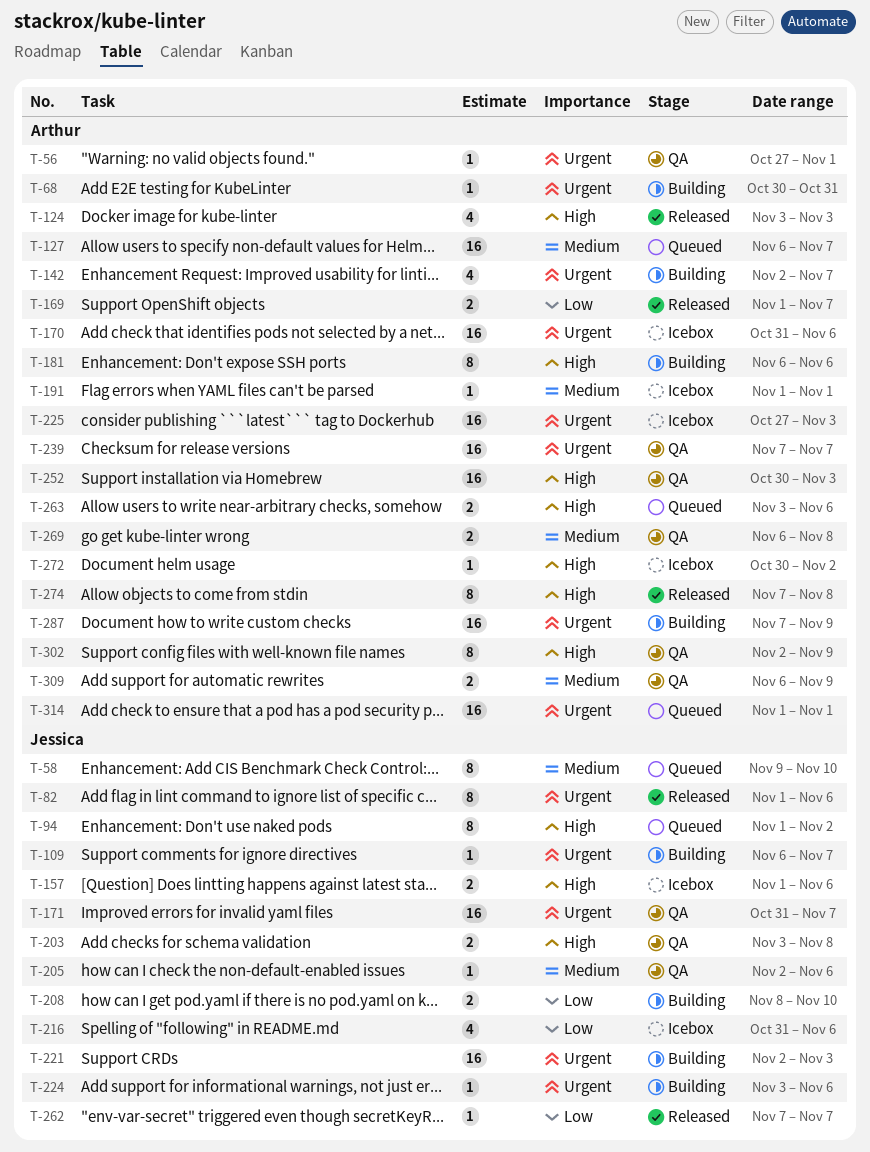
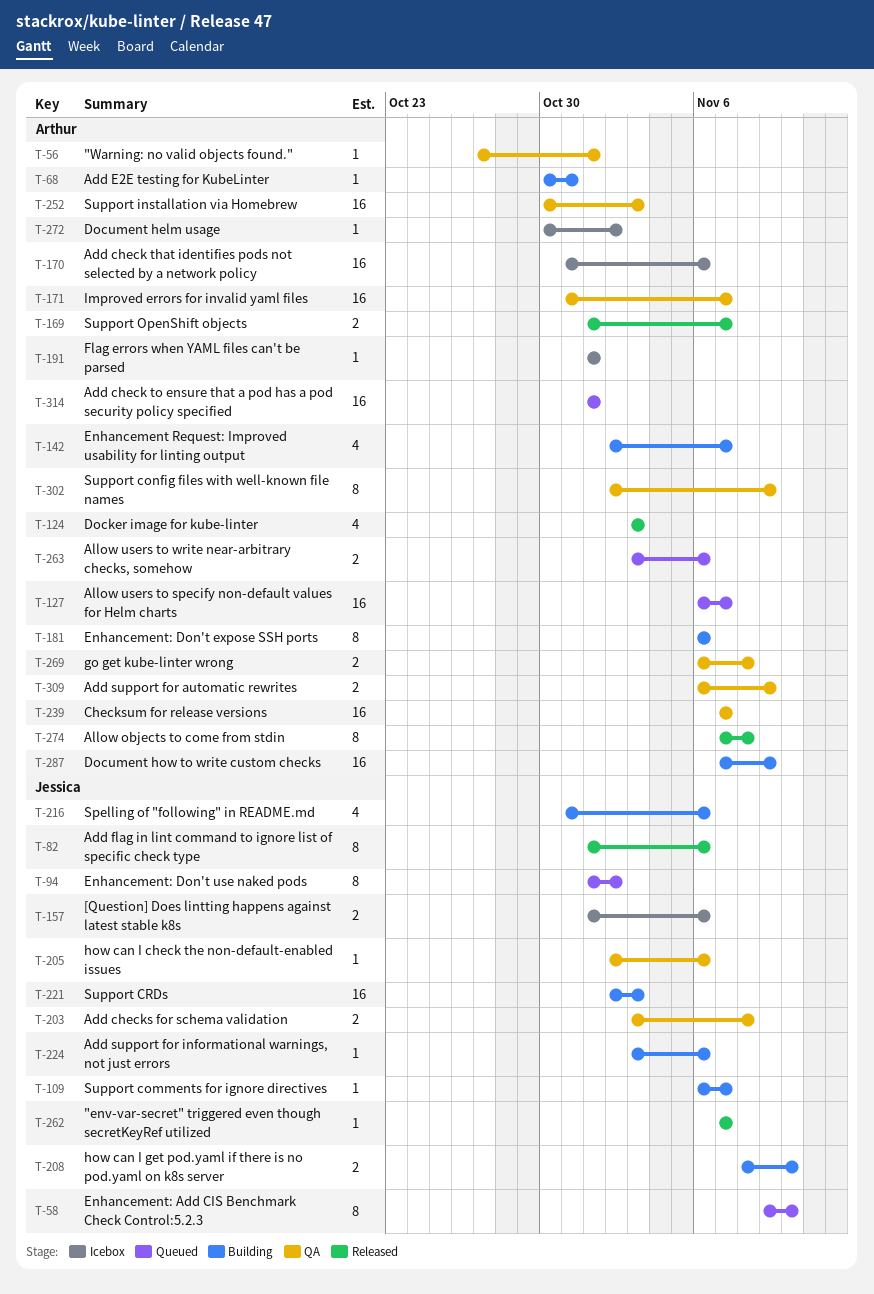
T-171, owner: Jessica -> Arthur
T-216, status: Icebox -> Building
T-225: present -> none

